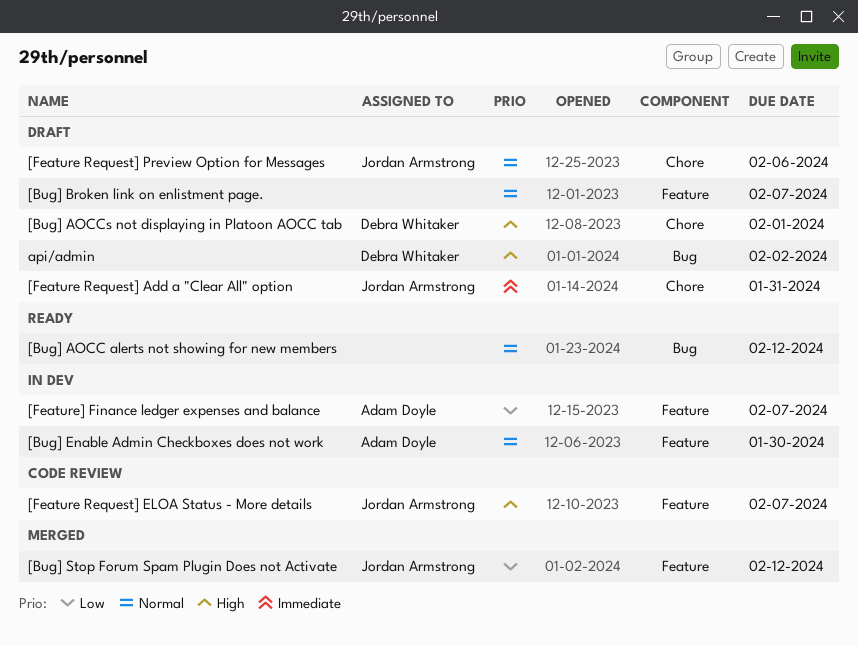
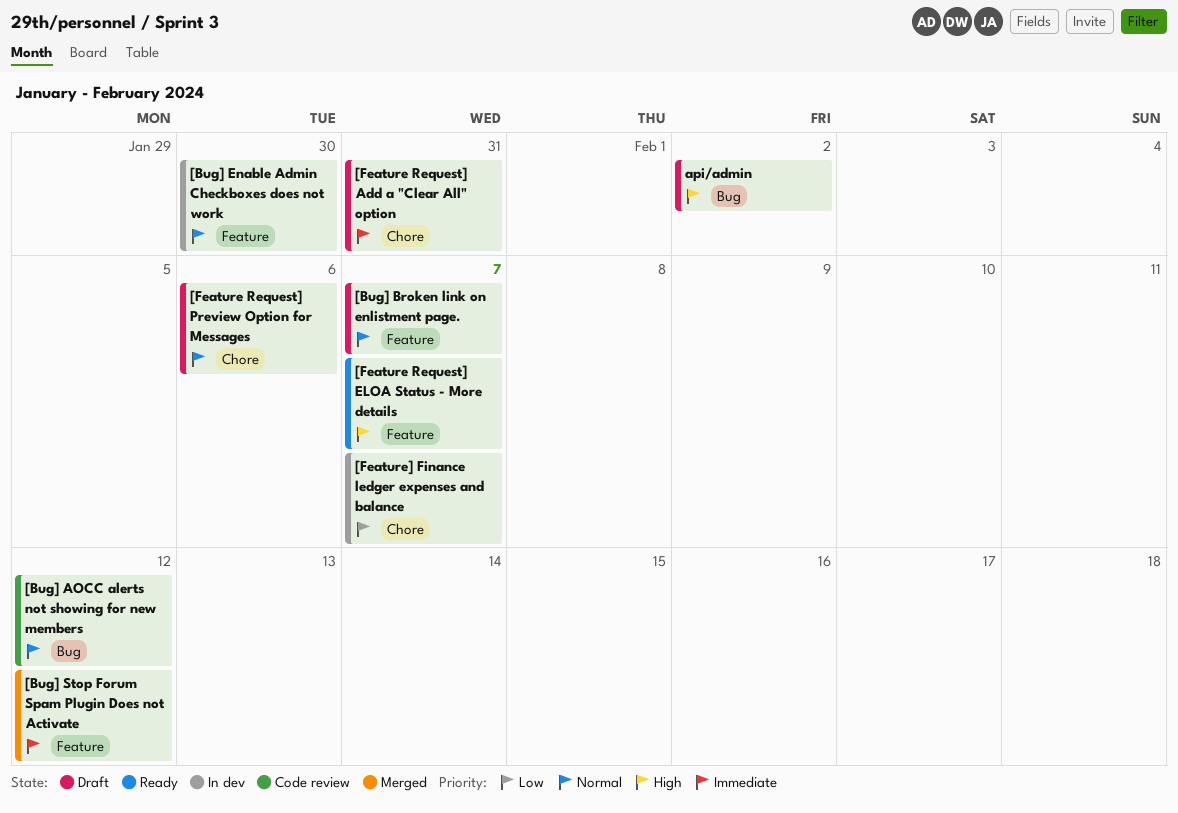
[Bug] AOCC alerts not showing for new members, status: Ready -> Code review
[Bug] AOCCs not displaying in Platoon AOCC tab: present -> none
[Bug] Stop Forum Spam Plugin Does not Activate, priority: Low -> Immediate
[Feature Request] ELOA Status - More details, status: Code review -> Ready
[Feature] Finance ledger expenses and balance, label: Feature -> Chore

